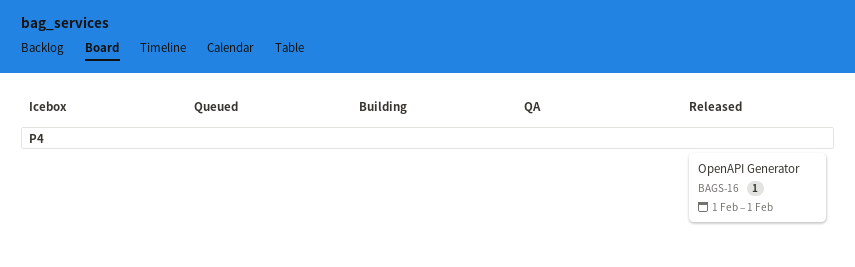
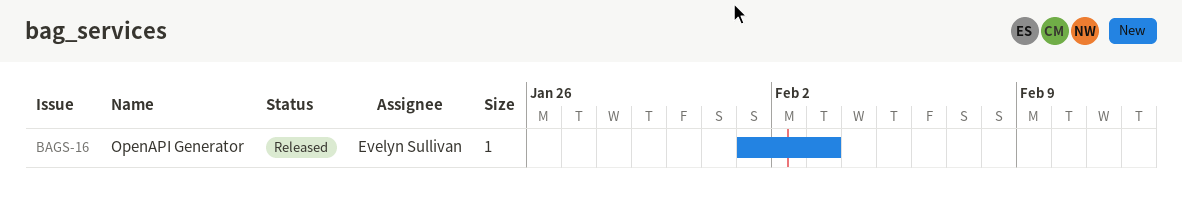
BAGS-16, due: Feb 1 -> Feb 3

